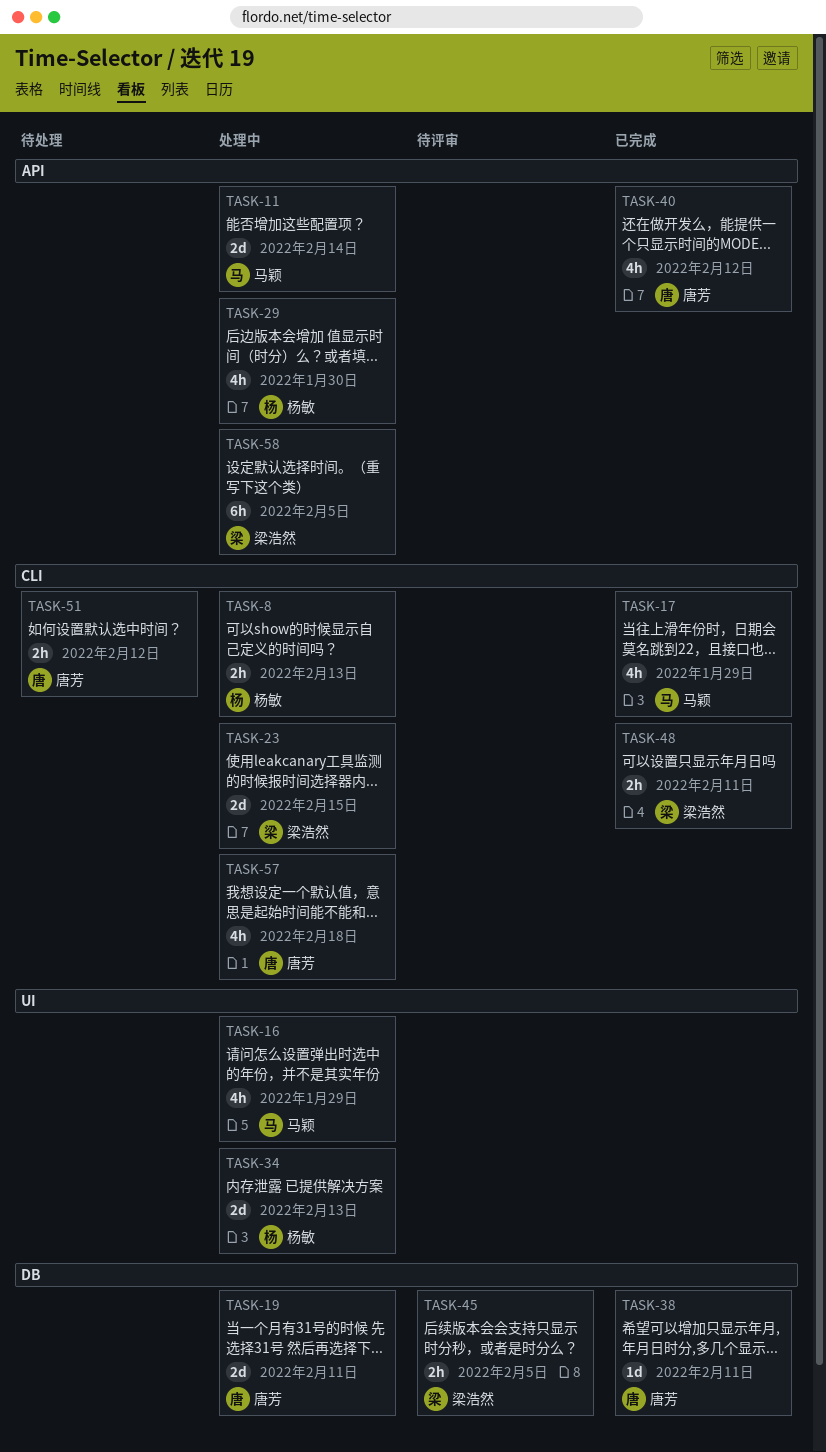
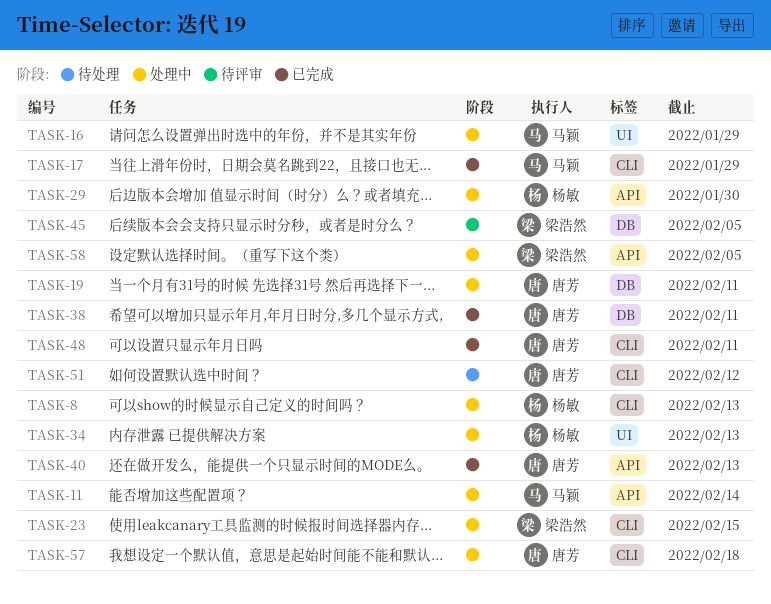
TASK-40, due: Feb 12 -> Feb 13
TASK-48, owner: 梁浩然 -> 唐芳

